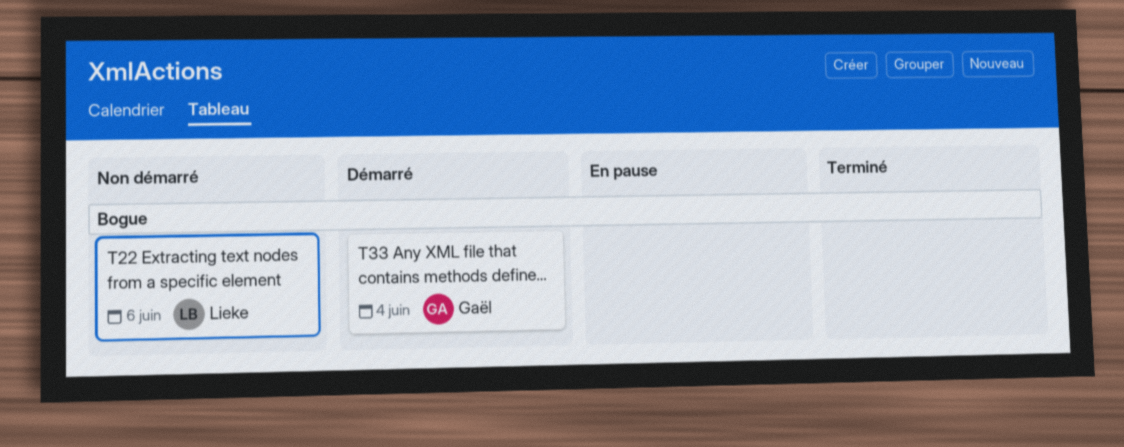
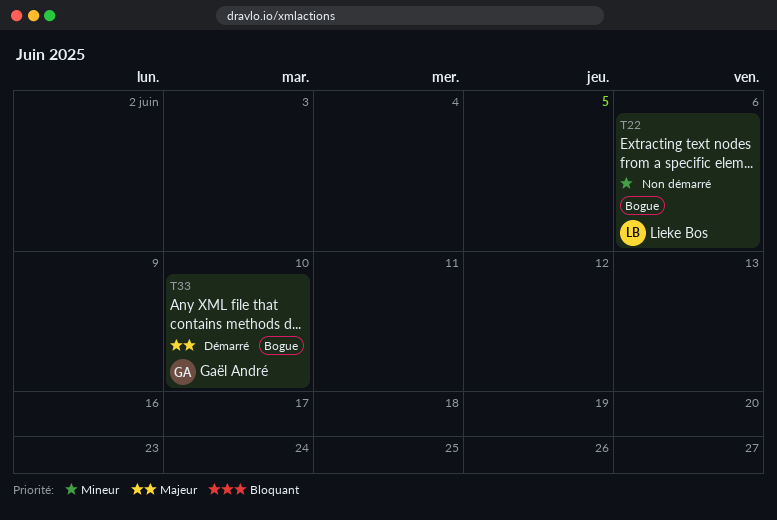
T33, due: Jun 4 -> Jun 10

